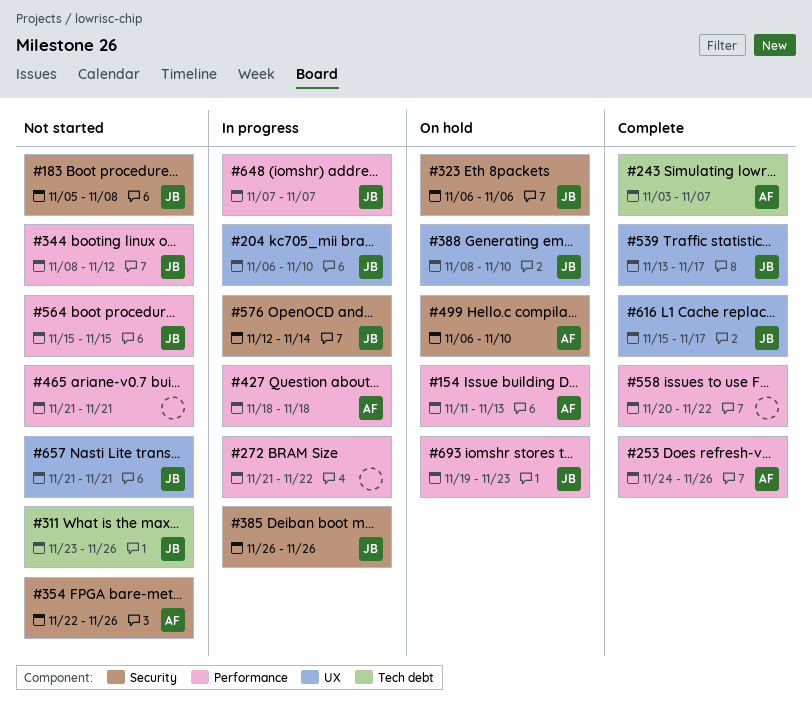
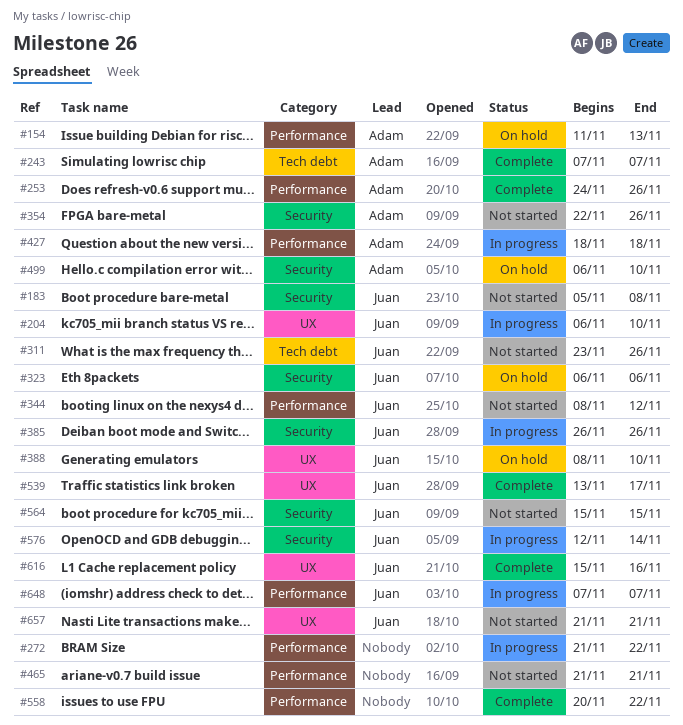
#243, start: Nov 3 -> Nov 7
#564, label: Performance -> Security
#616, due: Nov 17 -> Nov 16
#693: present -> none

